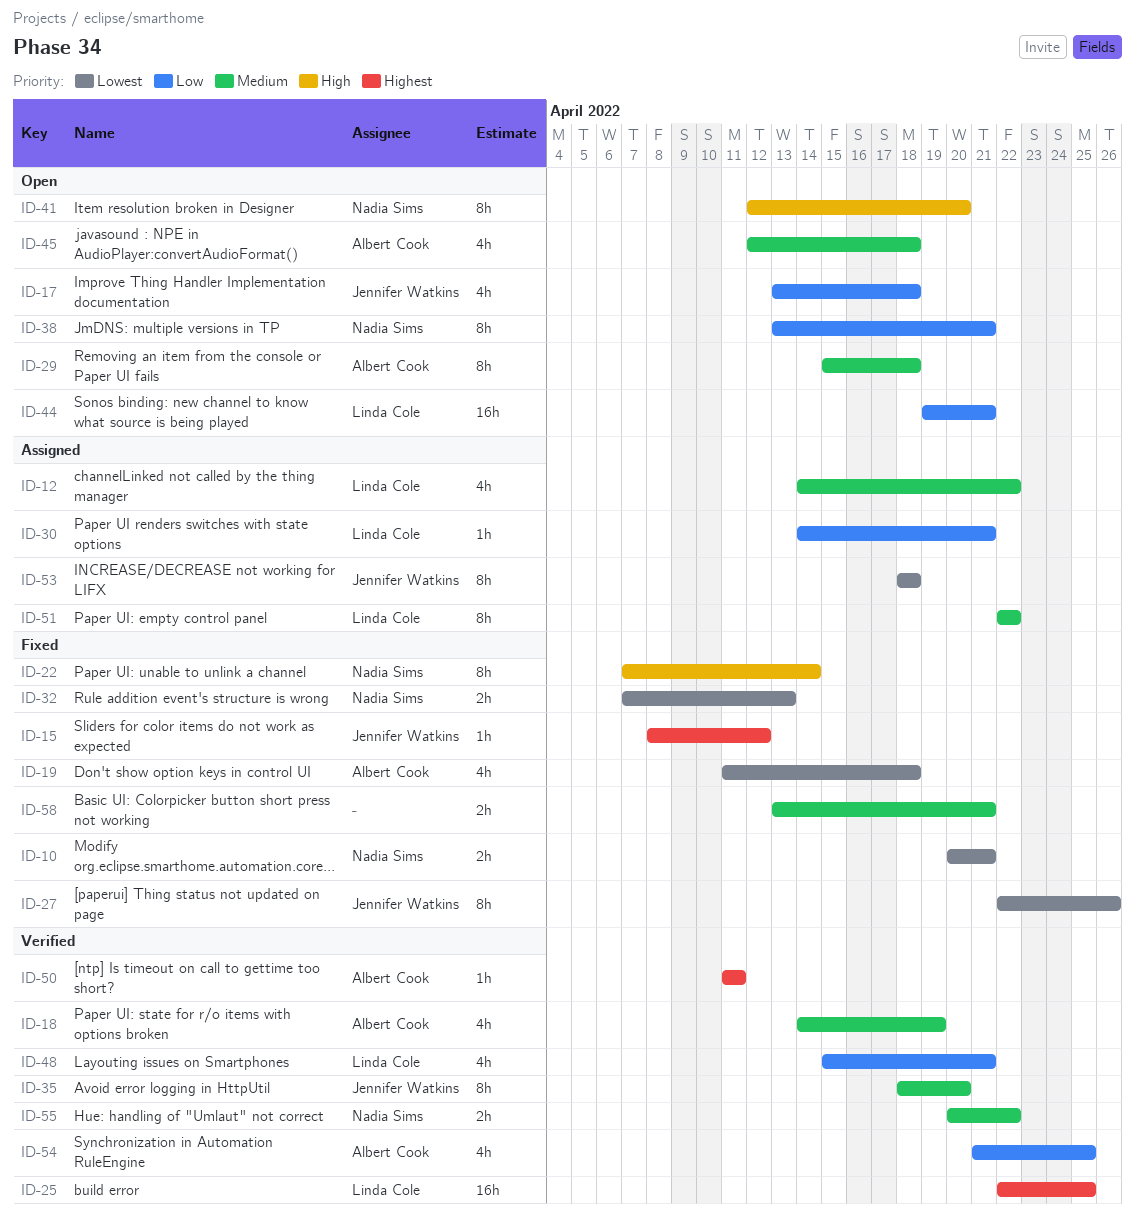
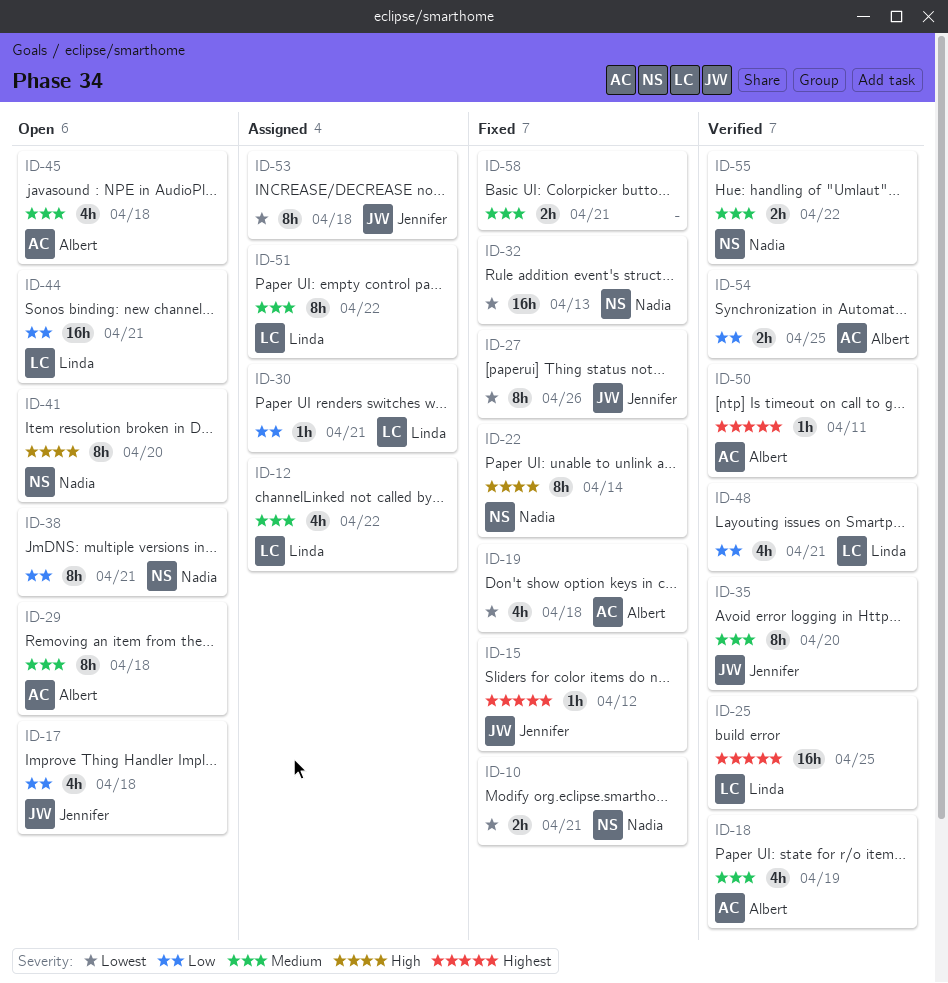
ID-32, estimate: 2h -> 16h
ID-54, estimate: 4h -> 2h

